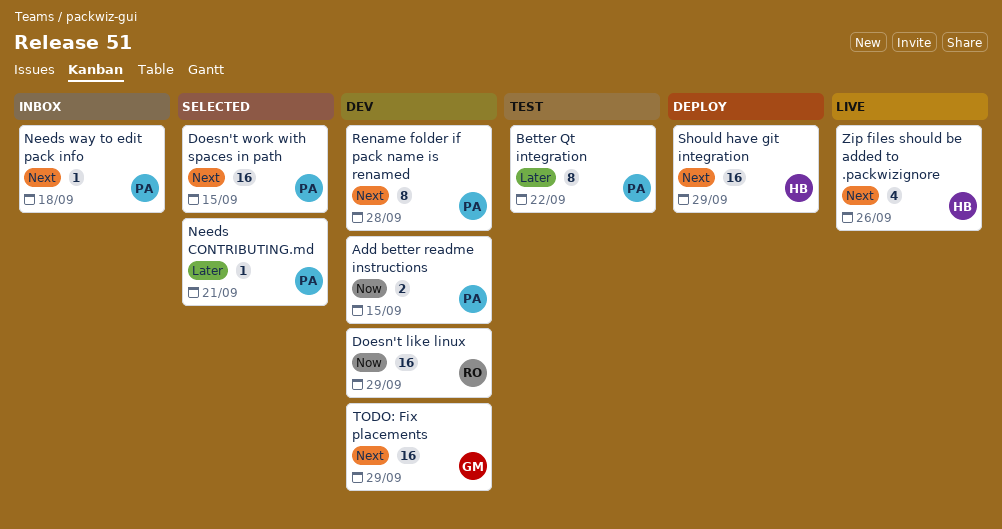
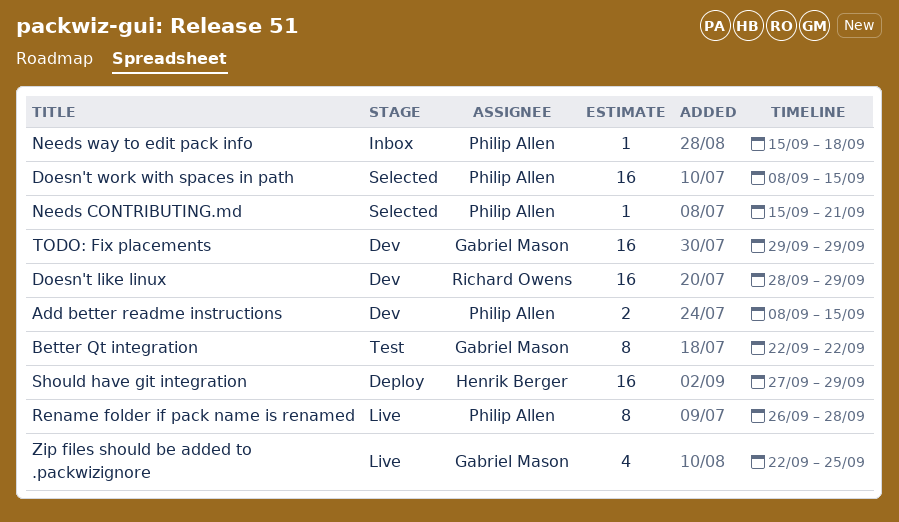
Better Qt integration, owner: Philip Allen -> Gabriel Mason
Rename folder if pack name is renamed, status: Dev -> Live
Zip files should be added to .packwizignore, owner: Henrik Berger -> Gabriel Mason
Zip files should be added to .packwizignore, due: Sep 26 -> Sep 25

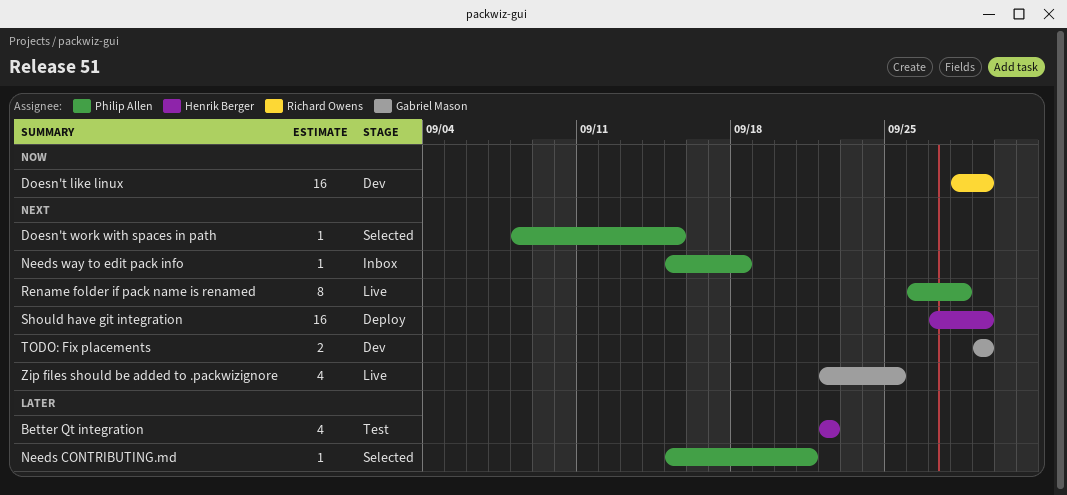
Add better readme instructions: present -> none
Better Qt integration, owner: Gabriel Mason -> Henrik Berger
Better Qt integration, estimate: 8 -> 4
Doesn't work with spaces in path, estimate: 16 -> 1
TODO: Fix placements, estimate: 16 -> 2

